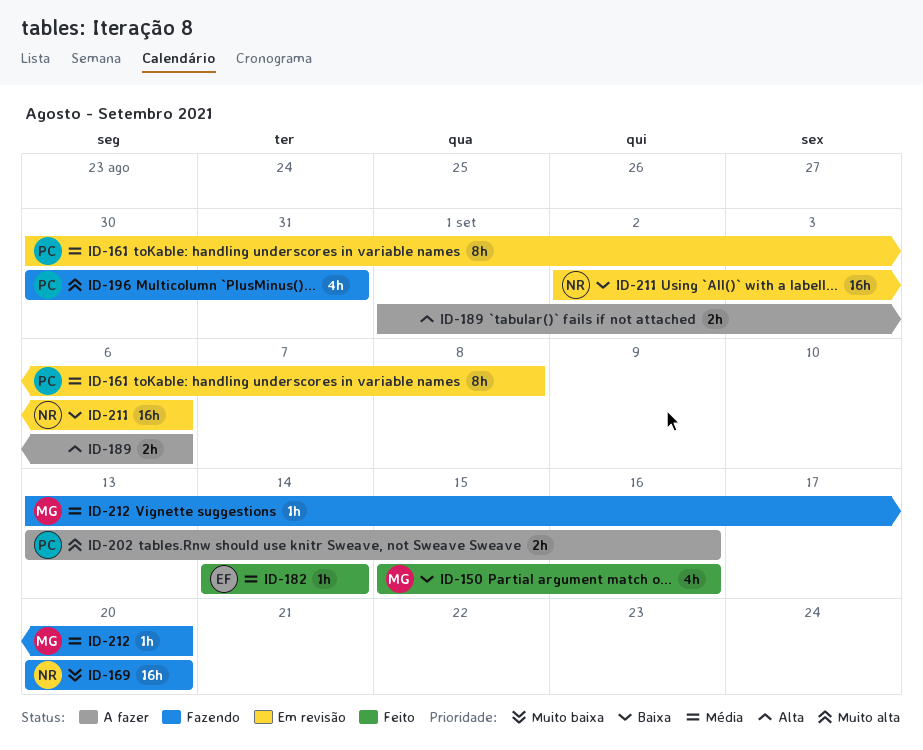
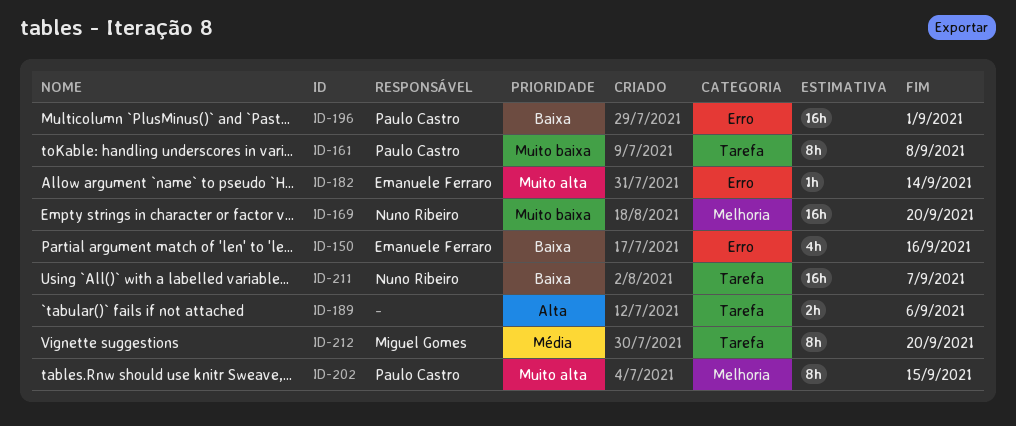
ID-150, owner: Miguel Gomes -> Emanuele Ferraro
ID-161, priority: Média -> Muito baixa
ID-182, priority: Média -> Muito alta
ID-196, priority: Muito alta -> Baixa
ID-196, estimate: 4h -> 16h
ID-196, due: Aug 31 -> Sep 1
ID-202, estimate: 2h -> 8h
ID-202, due: Sep 16 -> Sep 15
ID-211, due: Sep 6 -> Sep 7
ID-212, estimate: 1h -> 8h

